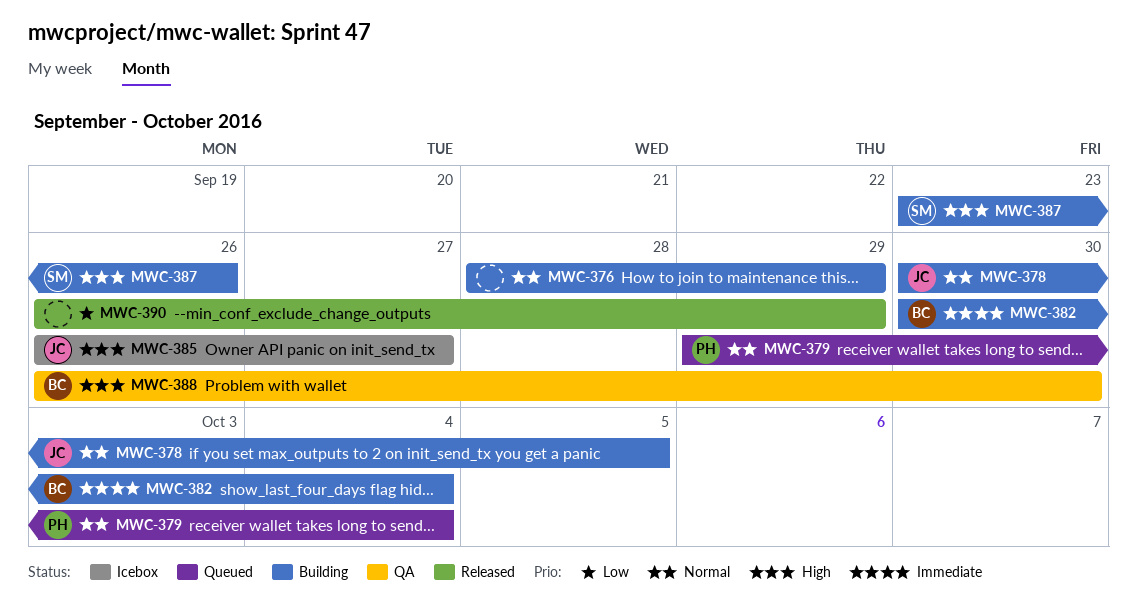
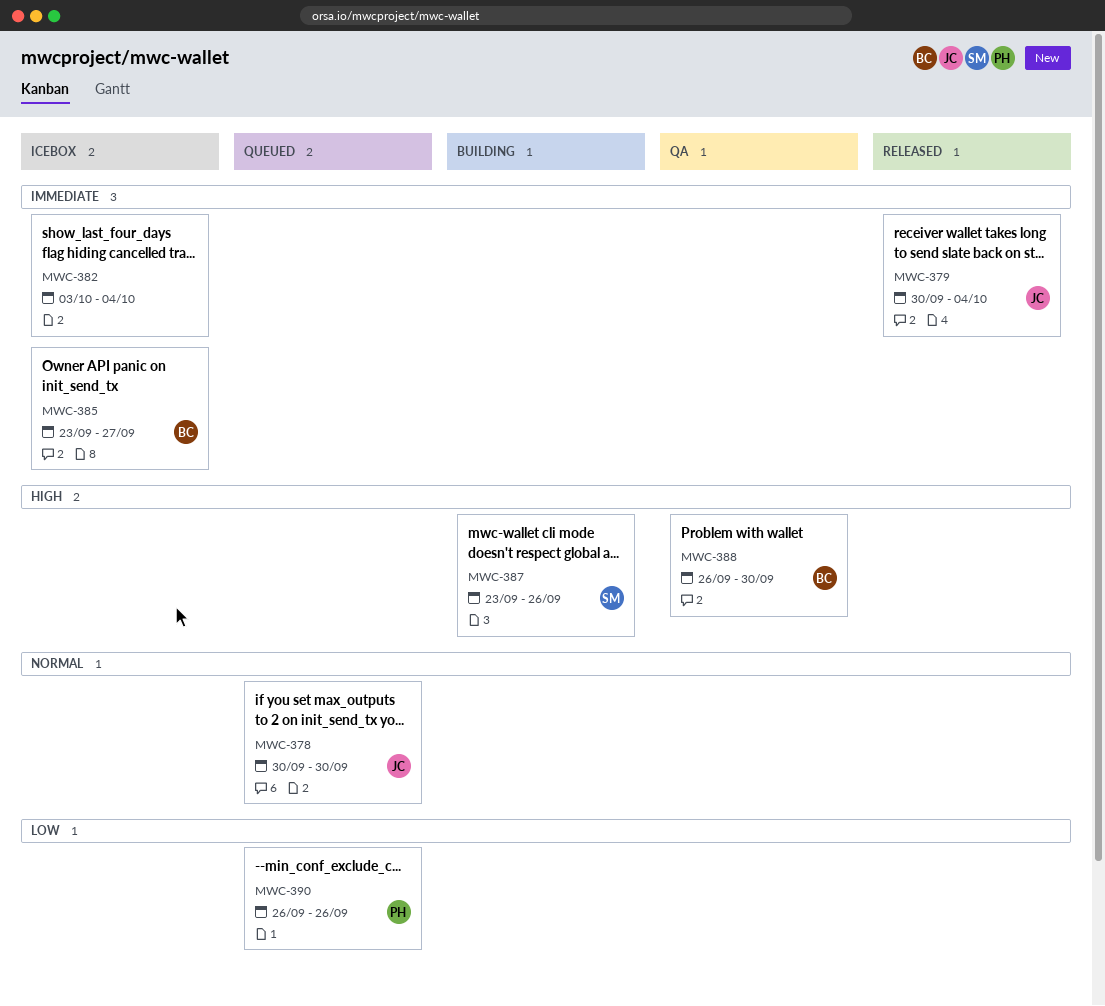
MWC-376: present -> none
MWC-378, status: Building -> Queued
MWC-378, due: Oct 5 -> Sep 30
MWC-379, status: Queued -> Released
MWC-379, owner: PH -> JC
MWC-379, priority: Normal -> Immediate
MWC-379, start: Sep 29 -> Sep 30
MWC-382, status: Building -> Icebox
MWC-382, owner: BC -> none
MWC-382, start: Sep 30 -> Oct 3
MWC-385, owner: JC -> BC
MWC-385, priority: High -> Immediate
MWC-385, start: Sep 26 -> Sep 23
MWC-390, status: Released -> Queued
MWC-390, owner: none -> PH
MWC-390, due: Sep 29 -> Sep 26

